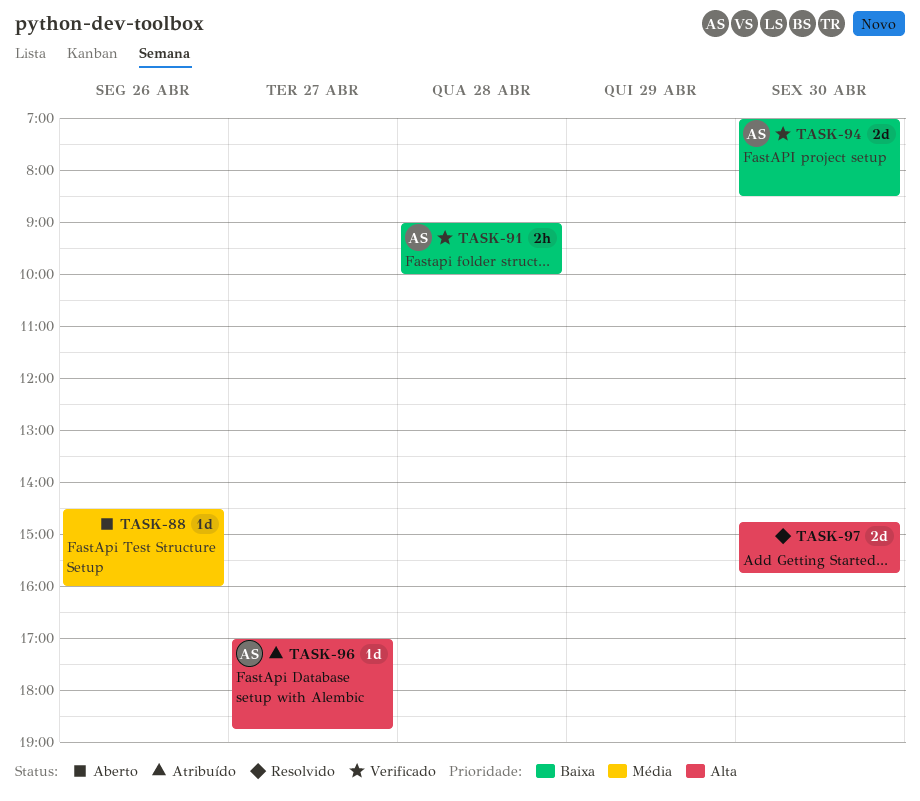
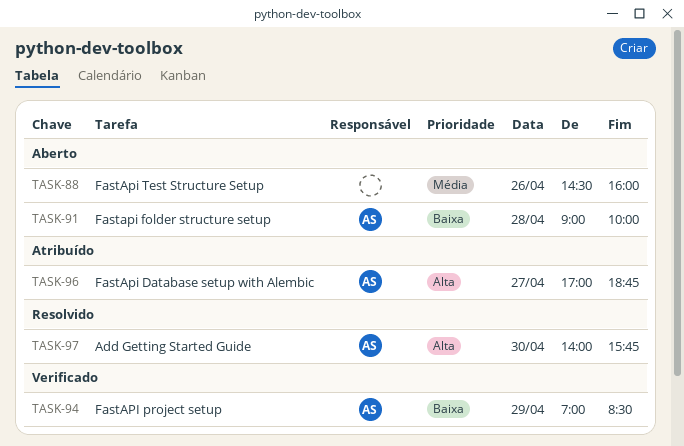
TASK-91, status: Verificado -> Aberto
TASK-94, day: Apr 30 -> Apr 29
TASK-97, owner: none -> AS
TASK-97, begins: 14:45 -> 14:00

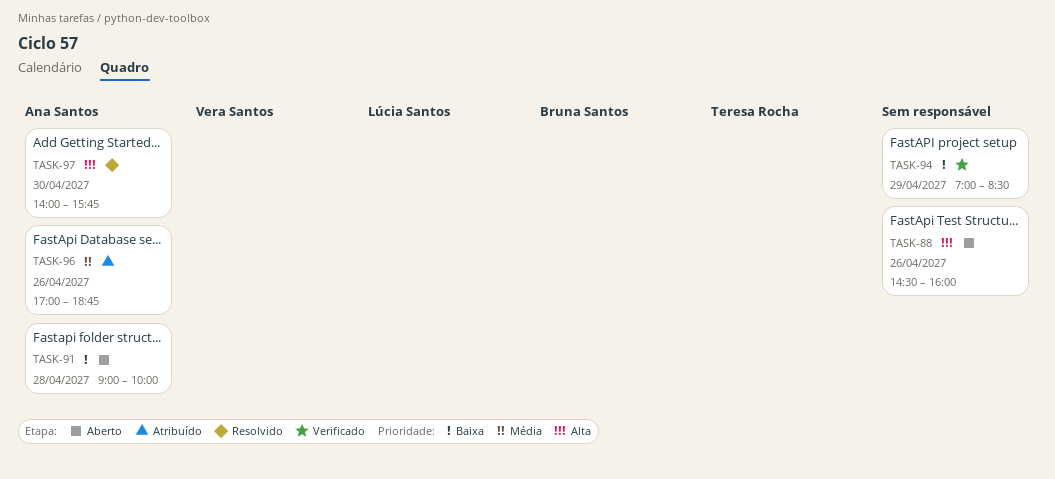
TASK-88, priority: Média -> Alta
TASK-94, owner: Ana Santos -> none
TASK-96, priority: Alta -> Média
TASK-96, day: Apr 27 -> Apr 26

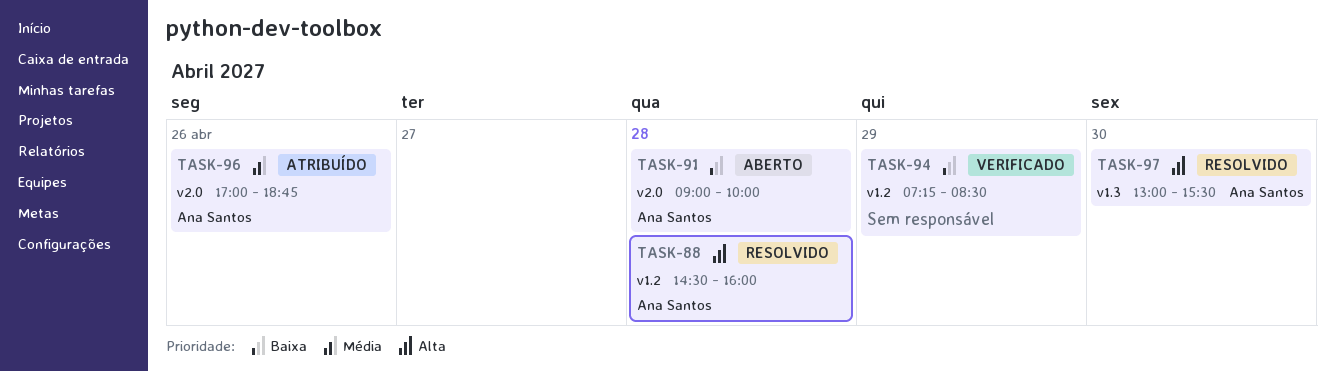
TASK-88, status: Aberto -> Resolvido
TASK-88, owner: none -> Ana Santos
TASK-88, day: Apr 26 -> Apr 28
TASK-94, begins: 07:00 -> 07:15
TASK-97, begins: 14:00 -> 13:00
TASK-97, ends: 15:45 -> 15:30

